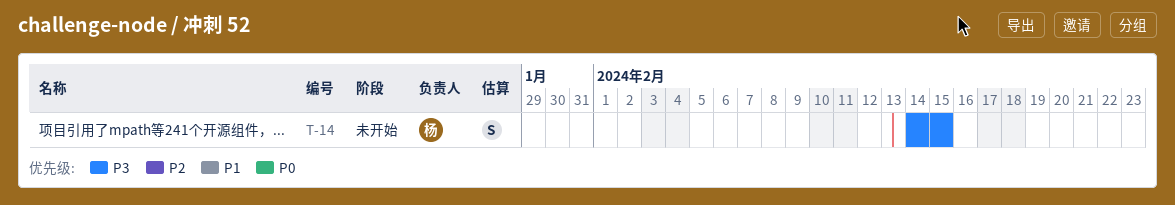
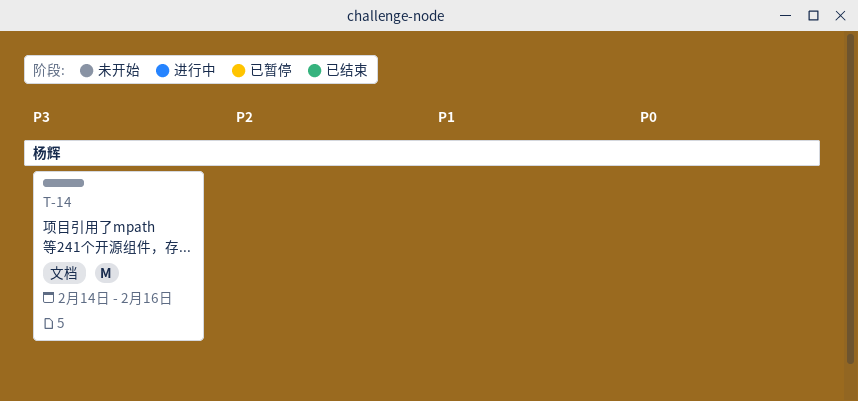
T-14, estimate: S -> M
T-14, due: Feb 15 -> Feb 16

